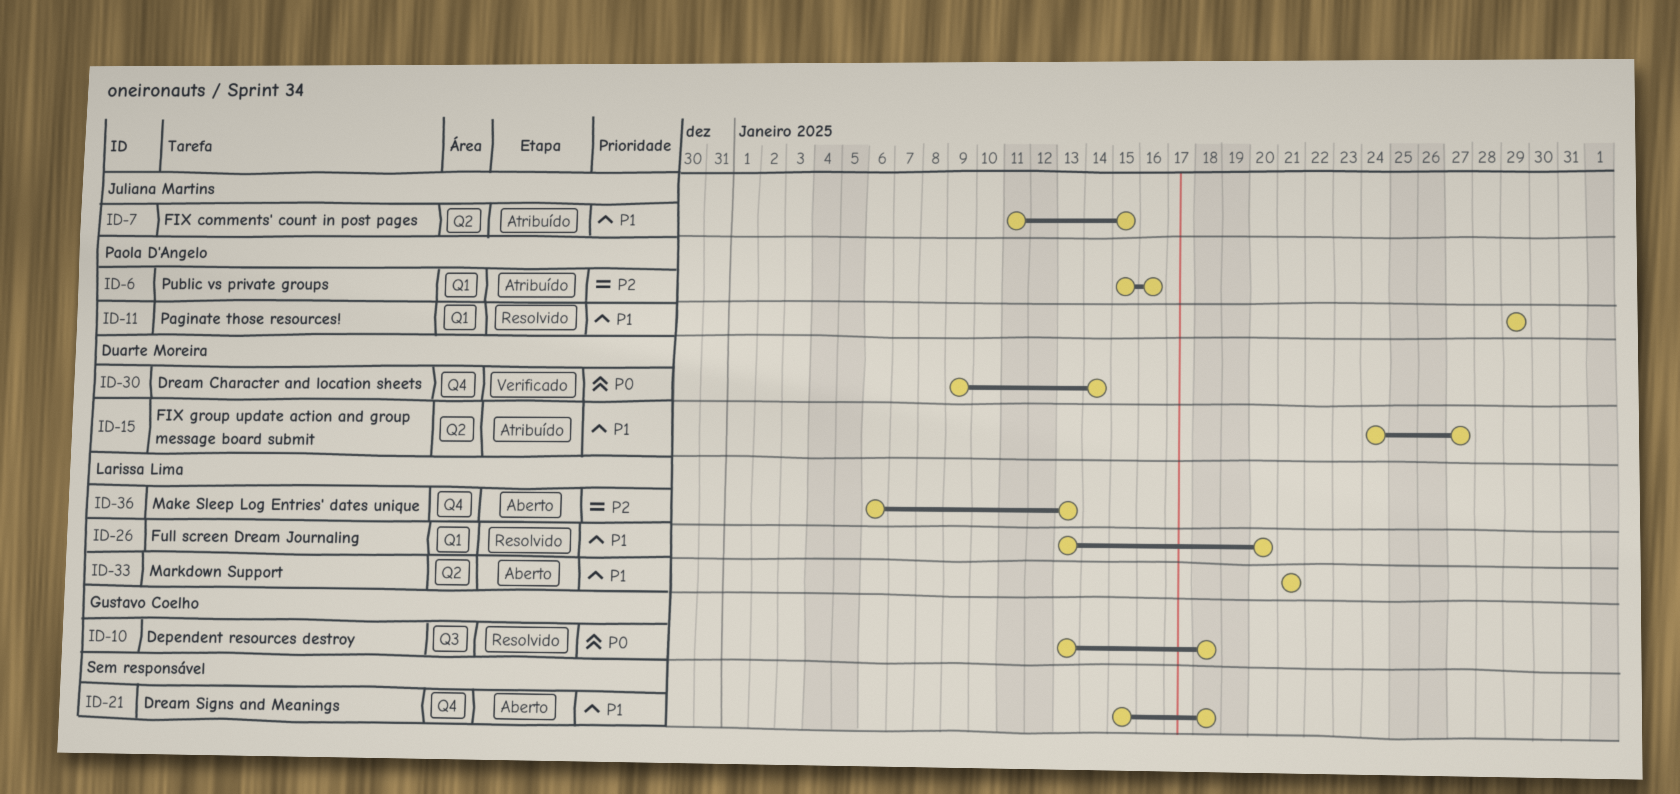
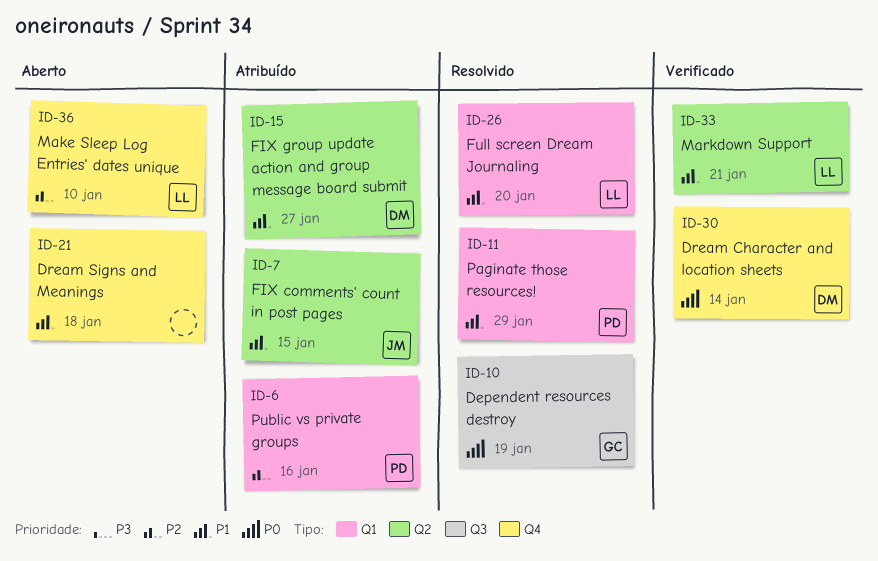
ID-10, due: Jan 18 -> Jan 19
ID-33, status: Aberto -> Verificado
ID-36, due: Jan 13 -> Jan 10

